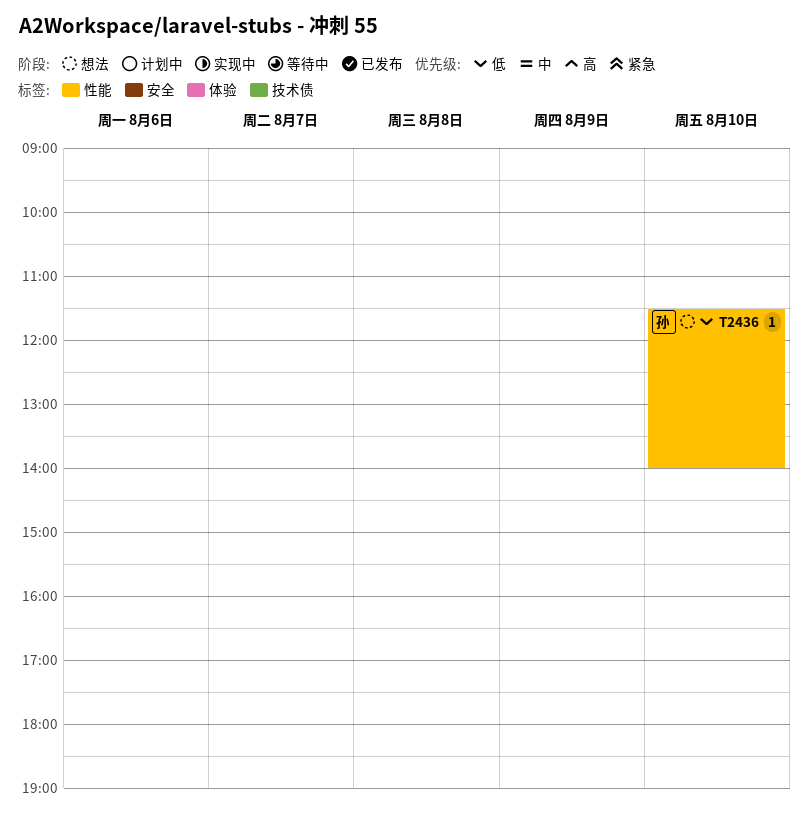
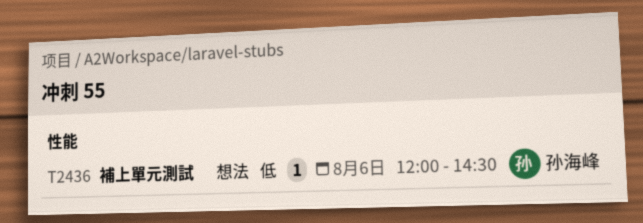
T2436, day: Aug 10 -> Aug 6
T2436, begins: 11:30 -> 12:00
T2436, ends: 14:00 -> 14:30

